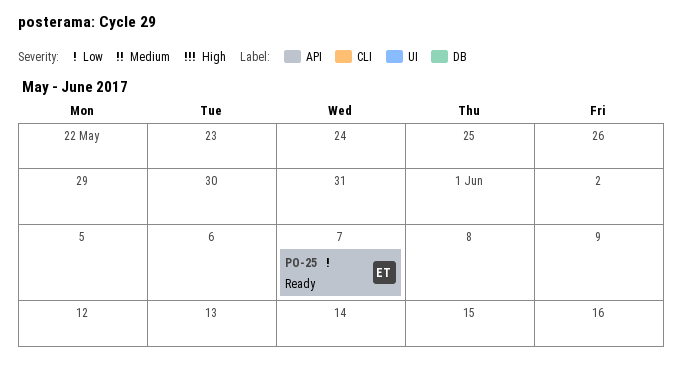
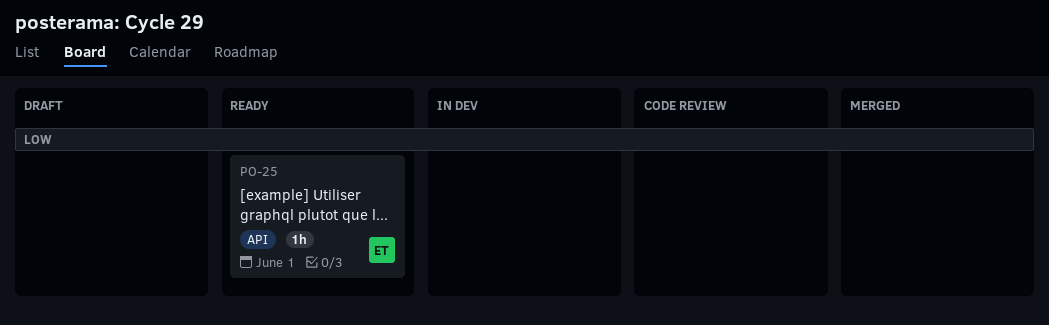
PO-25, due: Jun 7 -> Jun 1

